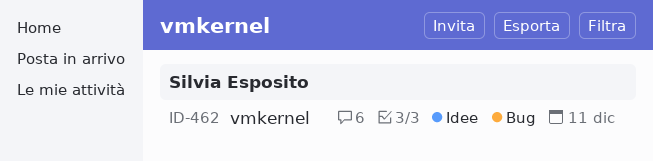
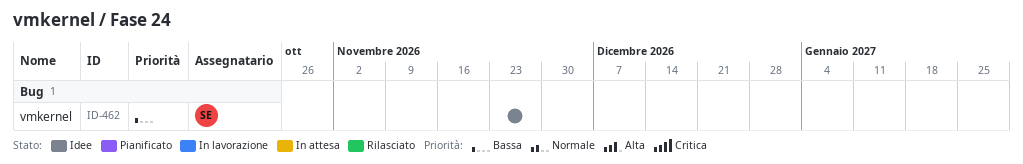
ID-462, due: Dec 11 -> Nov 27

